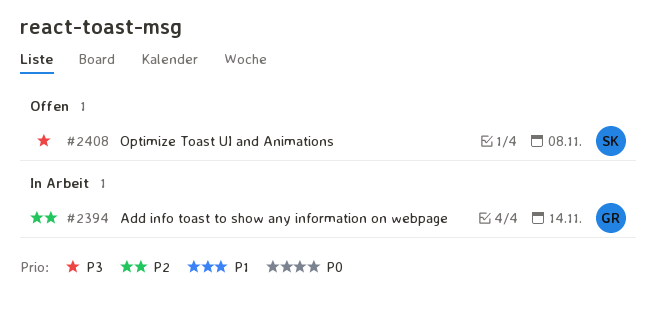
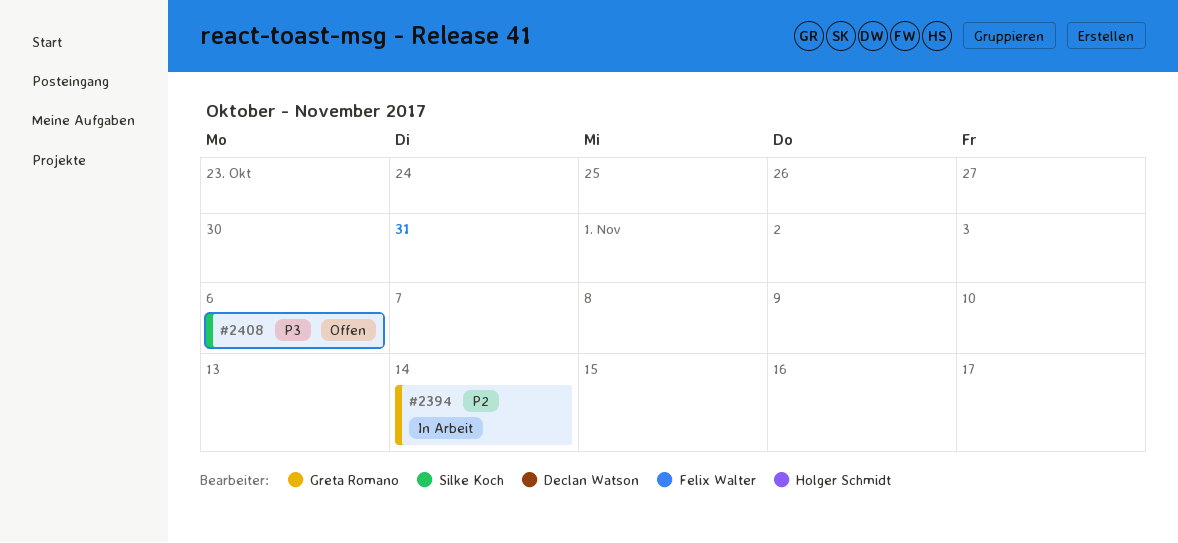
#2408, due: Nov 8 -> Nov 6

